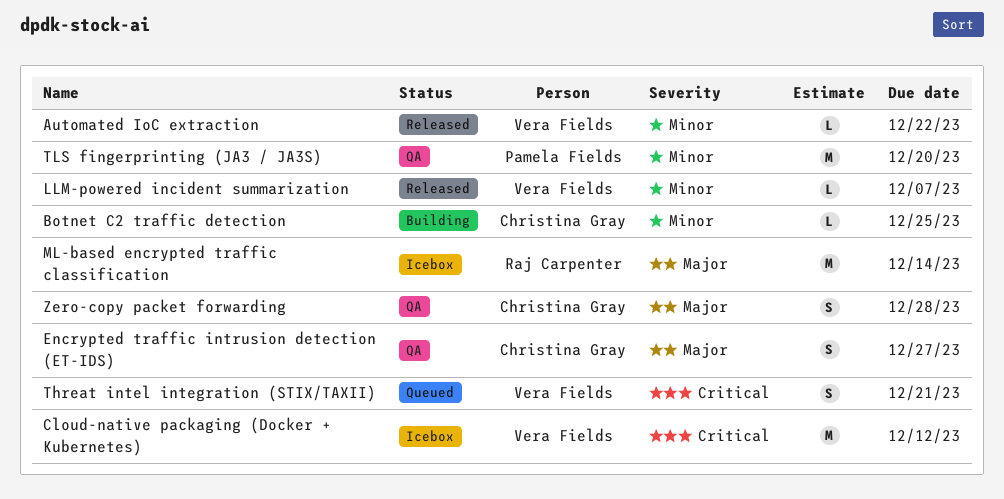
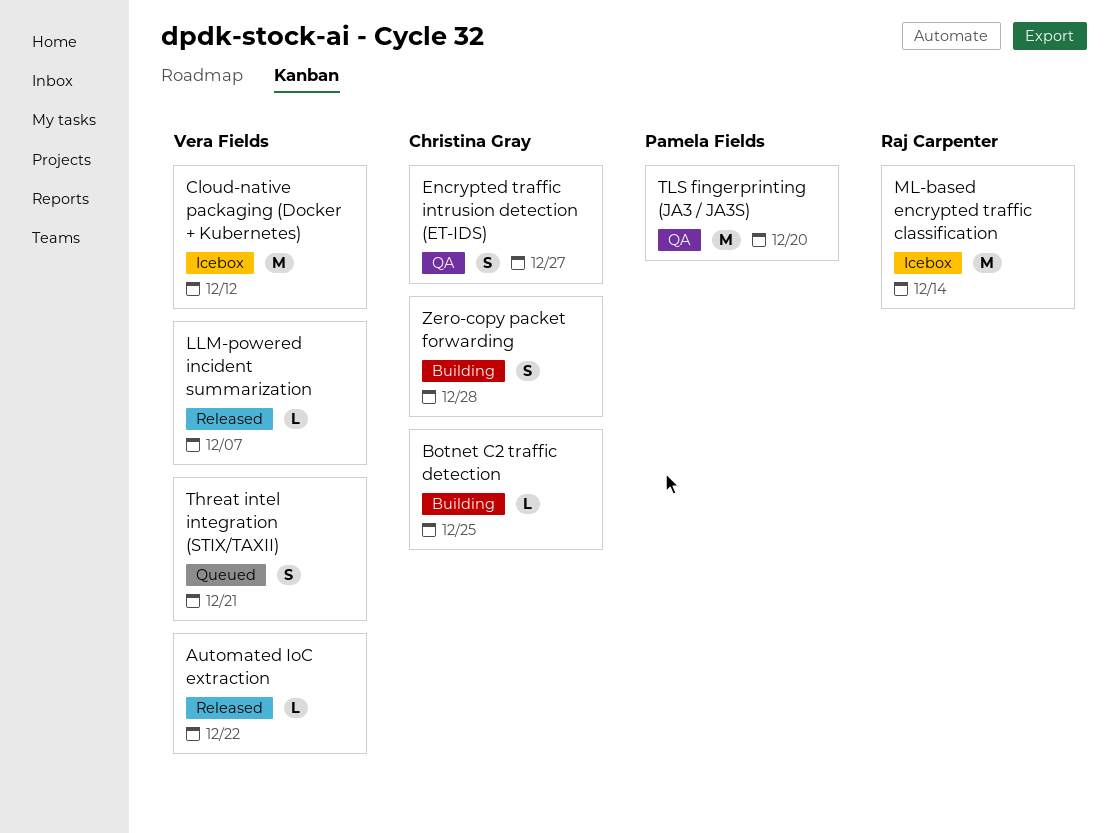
Zero-copy packet forwarding, status: QA -> Building

